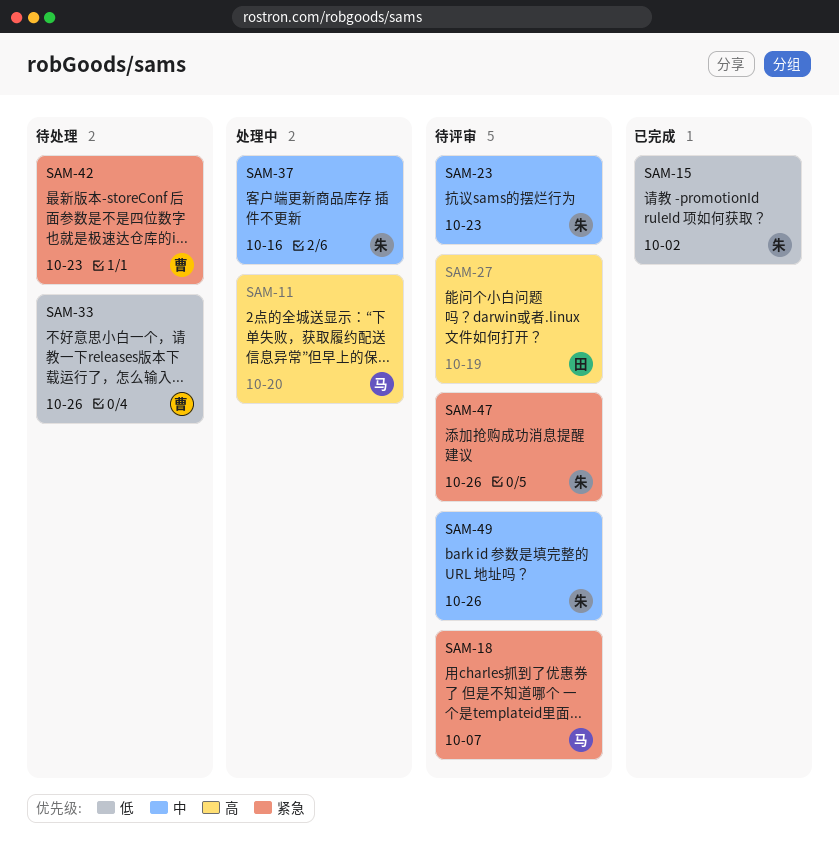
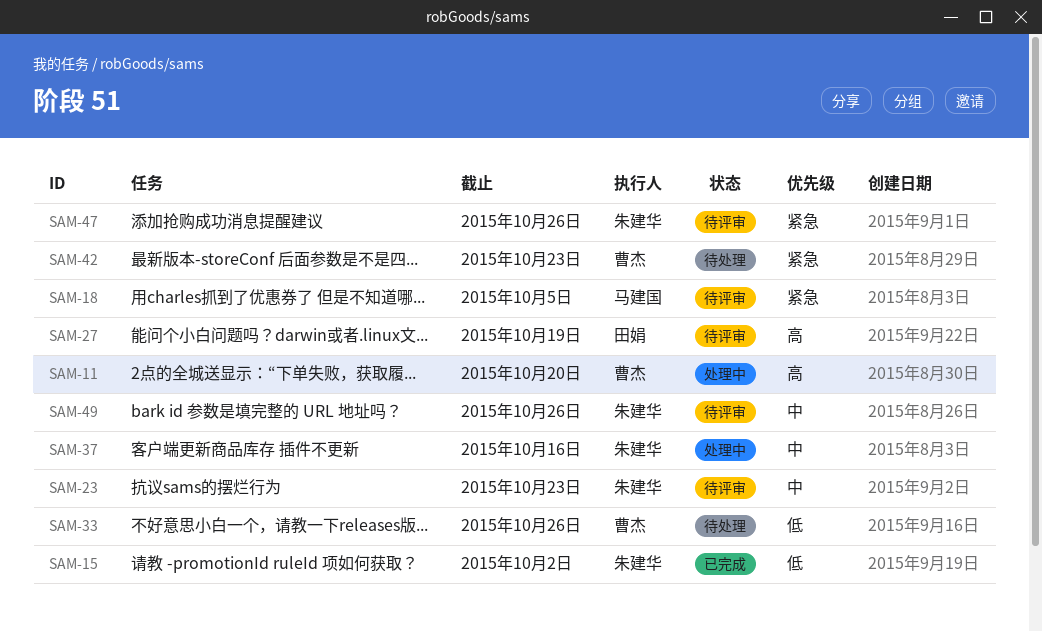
SAM-11, owner: 马建国 -> 曹杰
SAM-18, due: Oct 7 -> Oct 5

